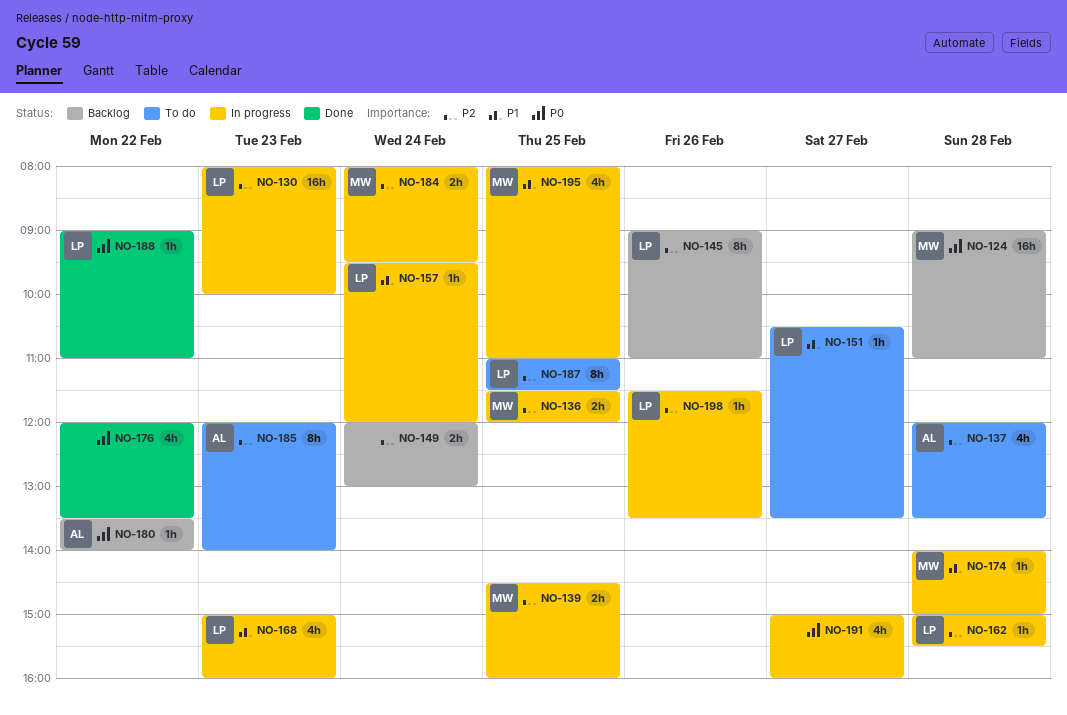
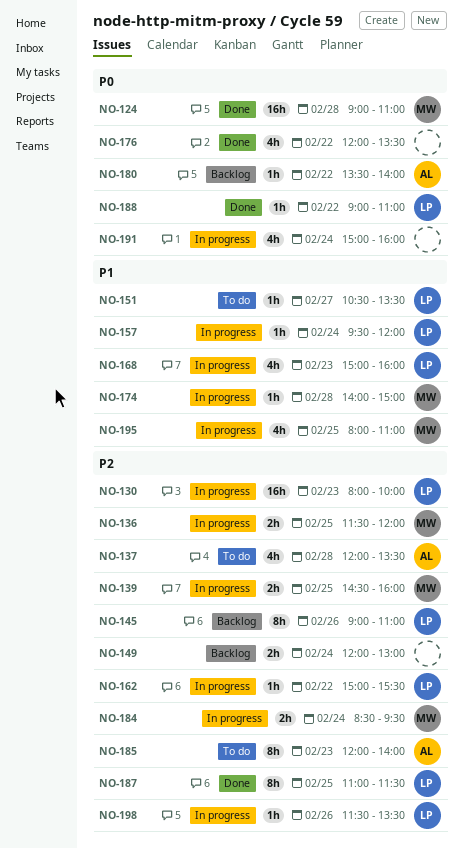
NO-124, status: Backlog -> Done
NO-162, day: Feb 28 -> Feb 22
NO-184, begins: 08:00 -> 08:30
NO-187, status: To do -> Done
NO-191, day: Feb 27 -> Feb 24

